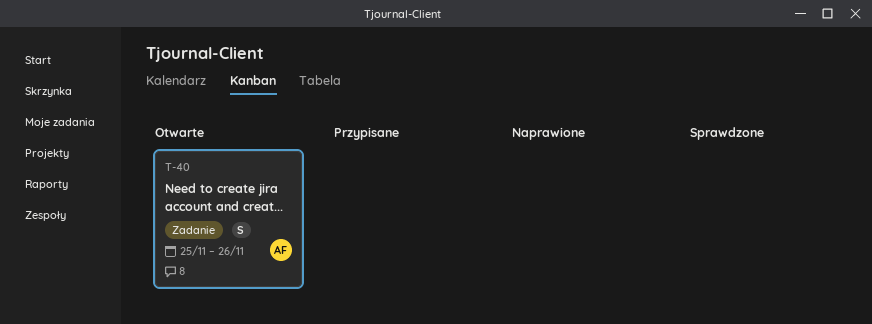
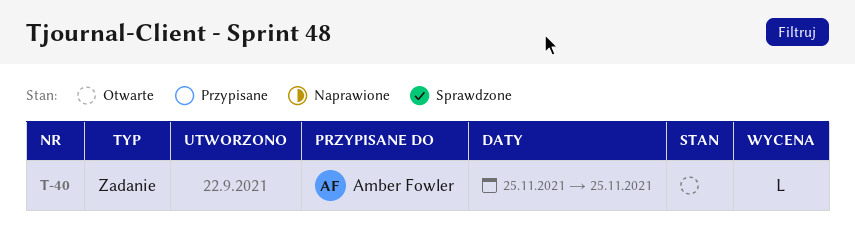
T-40, estimate: S -> L
T-40, due: Nov 26 -> Nov 25

